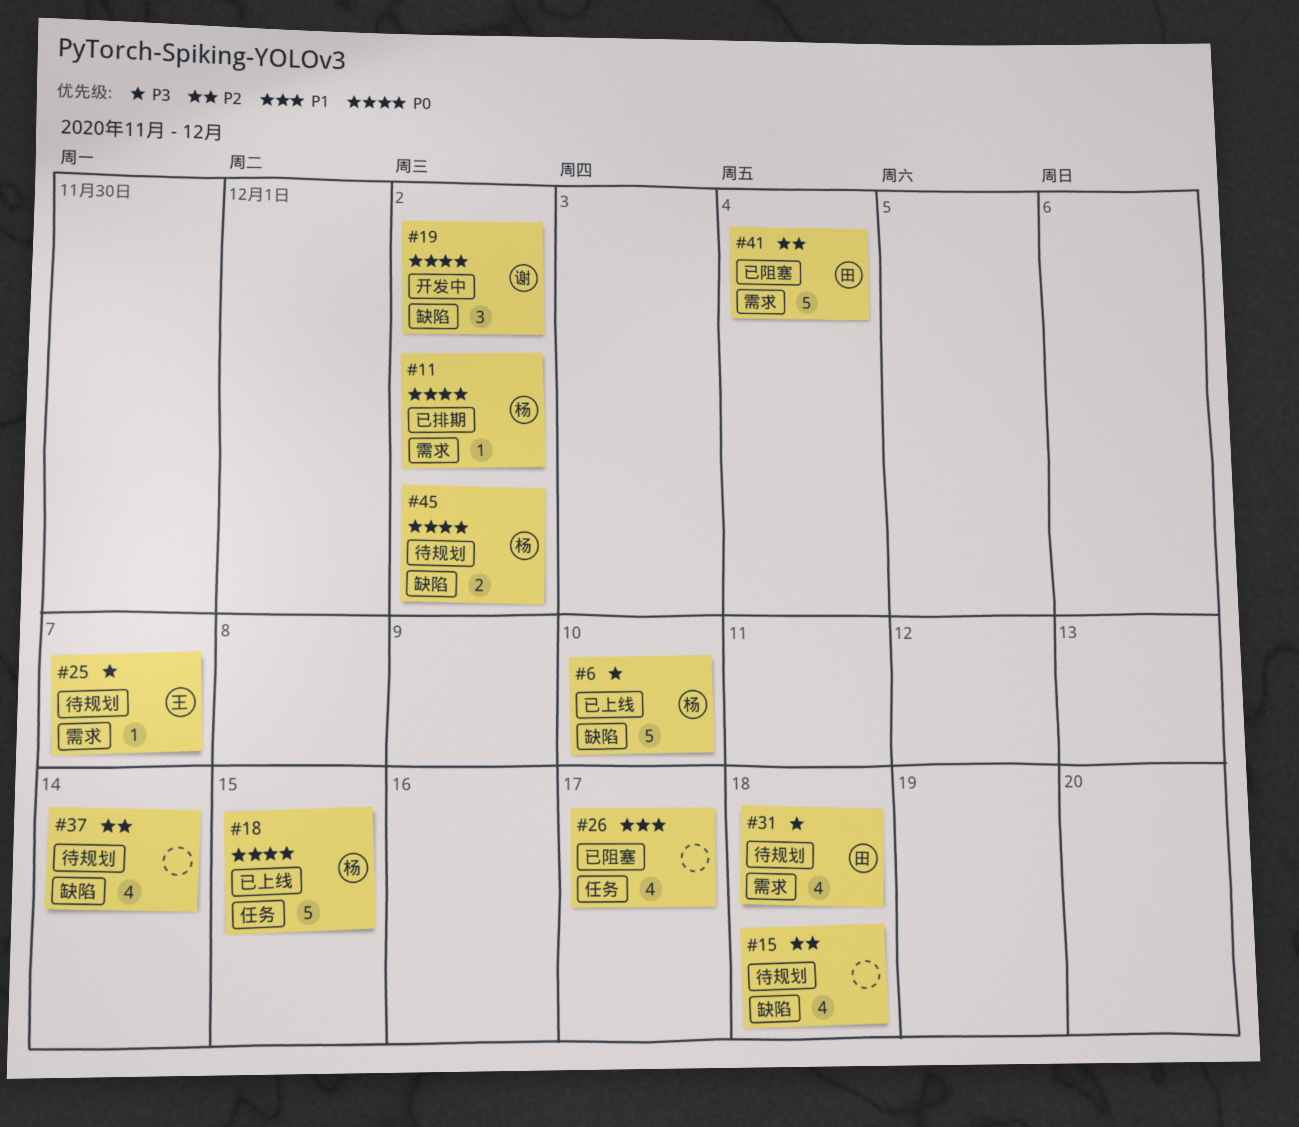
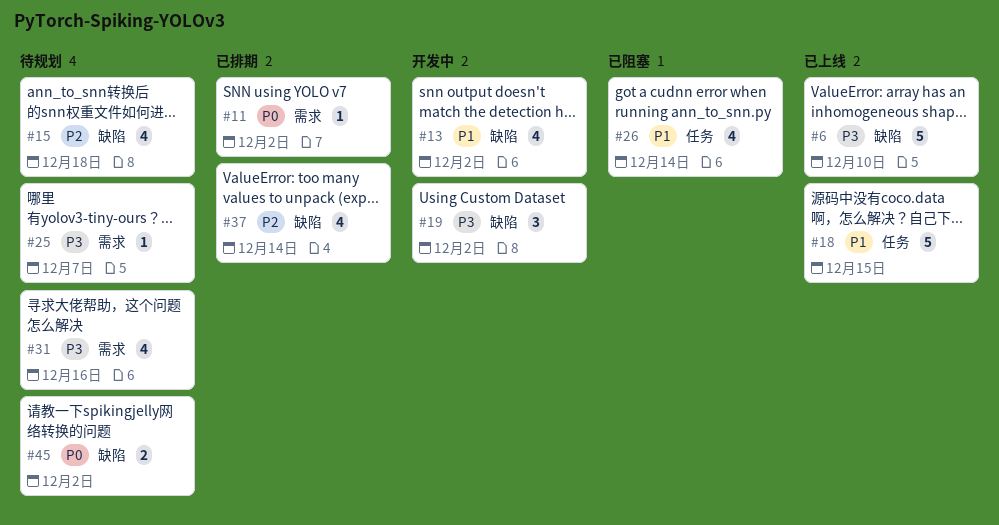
#13: none -> present
#18, priority: P0 -> P1
#19, priority: P0 -> P3
#26, due: Dec 17 -> Dec 14
#31, due: Dec 18 -> Dec 16
#37, status: 待规划 -> 已排期
#41: present -> none

